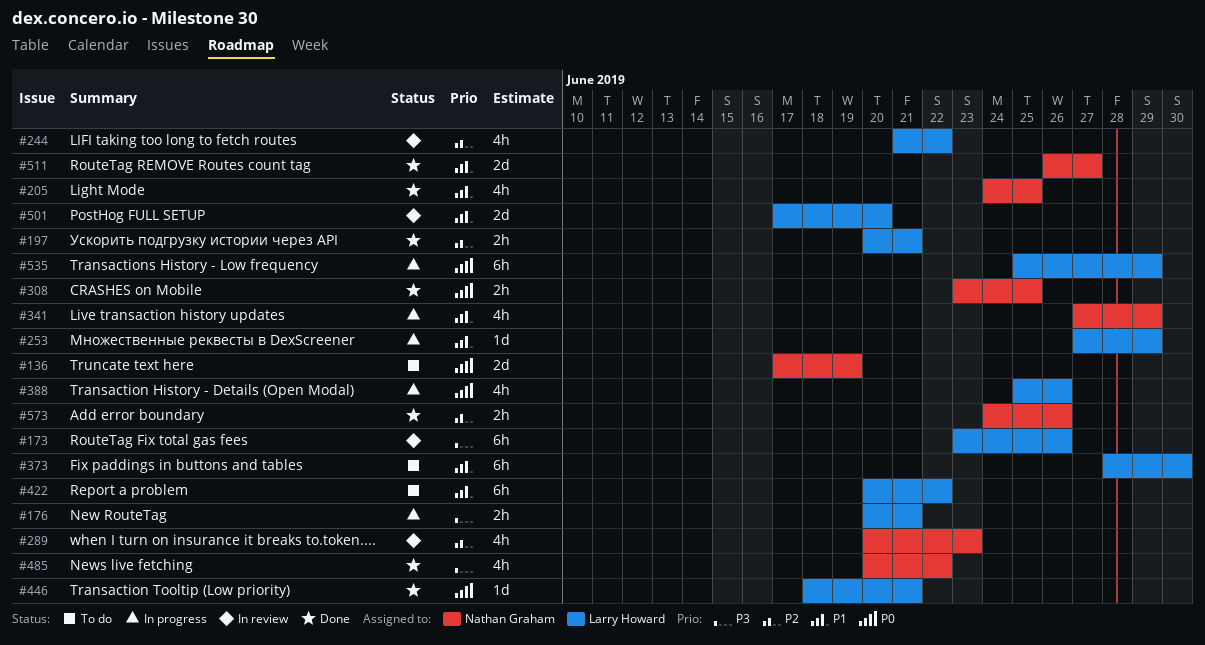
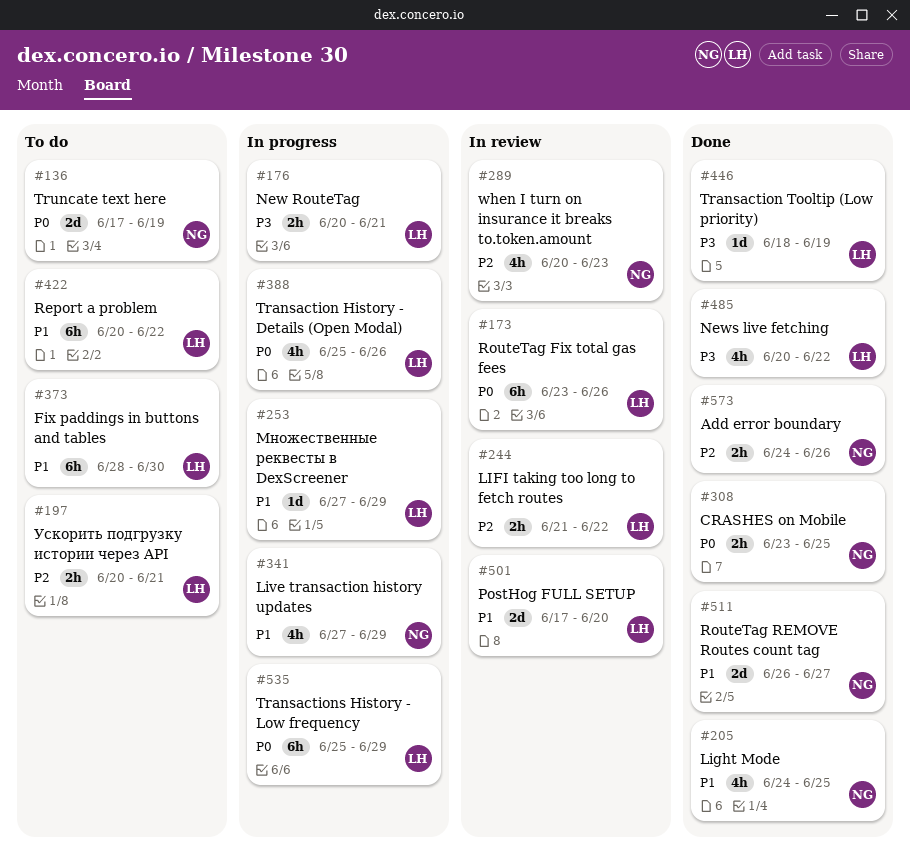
#173, priority: P3 -> P0
#197, status: Done -> To do
#244, estimate: 4h -> 2h
#446, priority: P0 -> P3
#446, due: Jun 21 -> Jun 19
#485, owner: Nathan Graham -> Larry Howard

